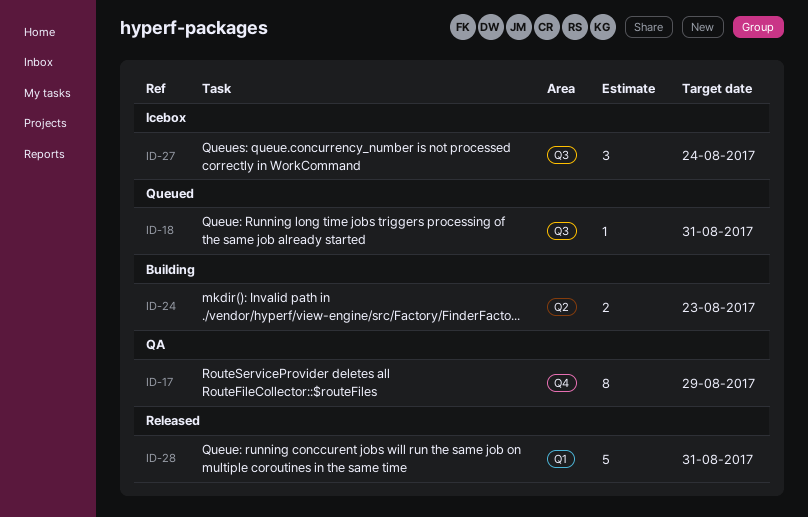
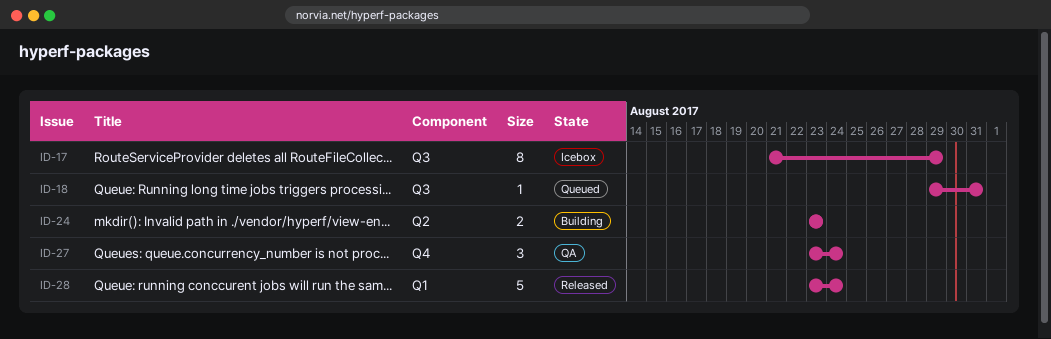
ID-17, status: QA -> Icebox
ID-17, label: Q4 -> Q3
ID-27, status: Icebox -> QA
ID-27, label: Q3 -> Q4
ID-28, due: Aug 31 -> Aug 24

